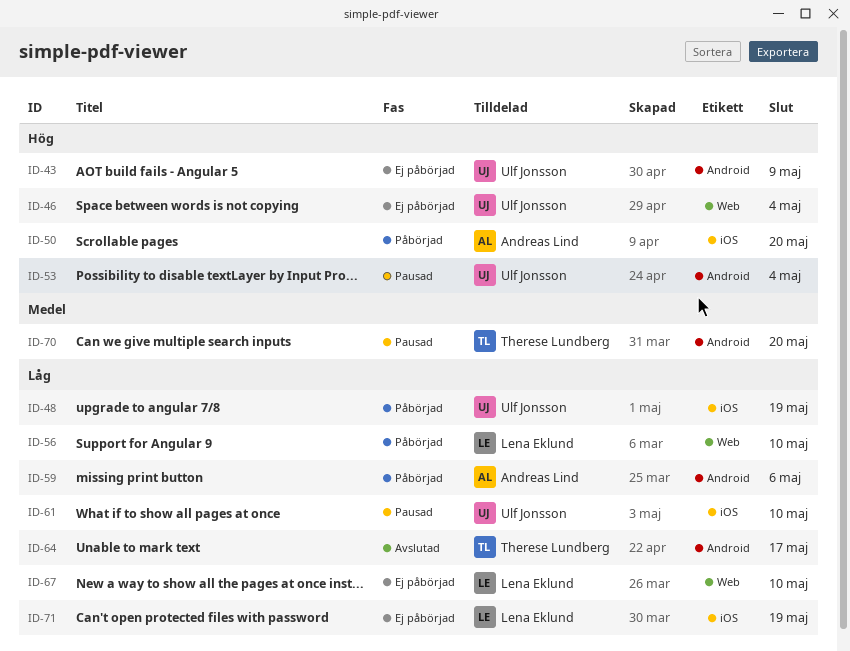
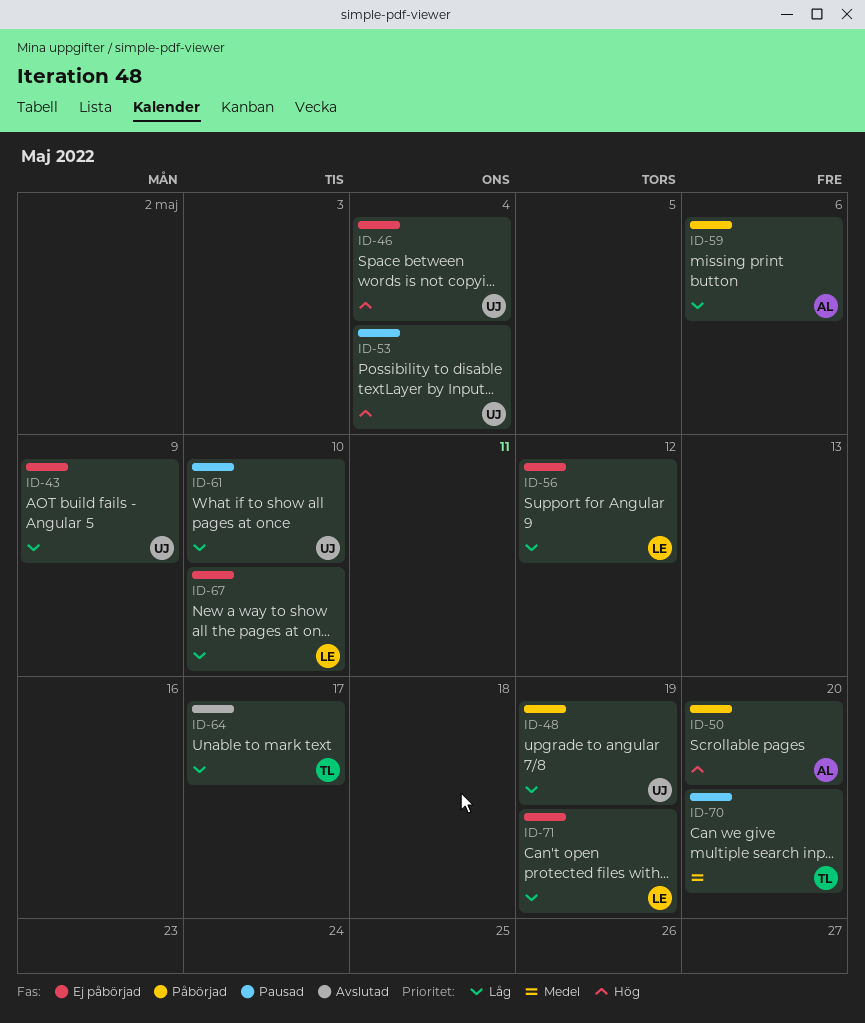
ID-43, priority: Hög -> Låg
ID-56, status: Påbörjad -> Ej påbörjad
ID-56, due: May 10 -> May 12

